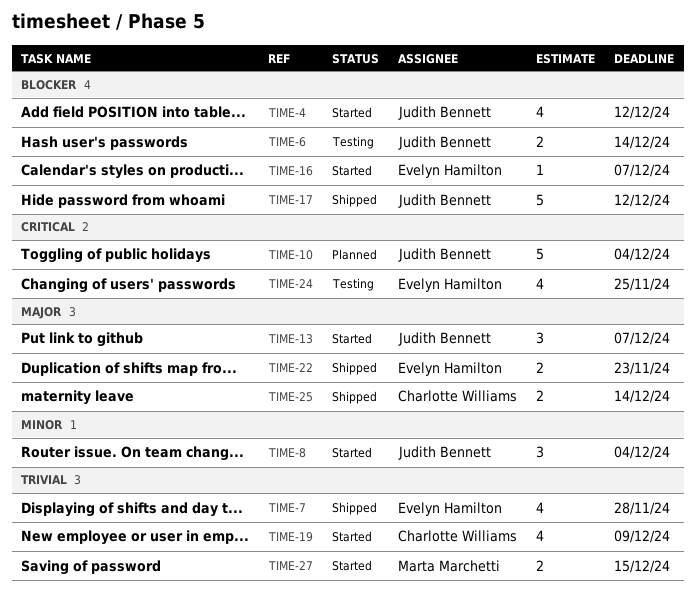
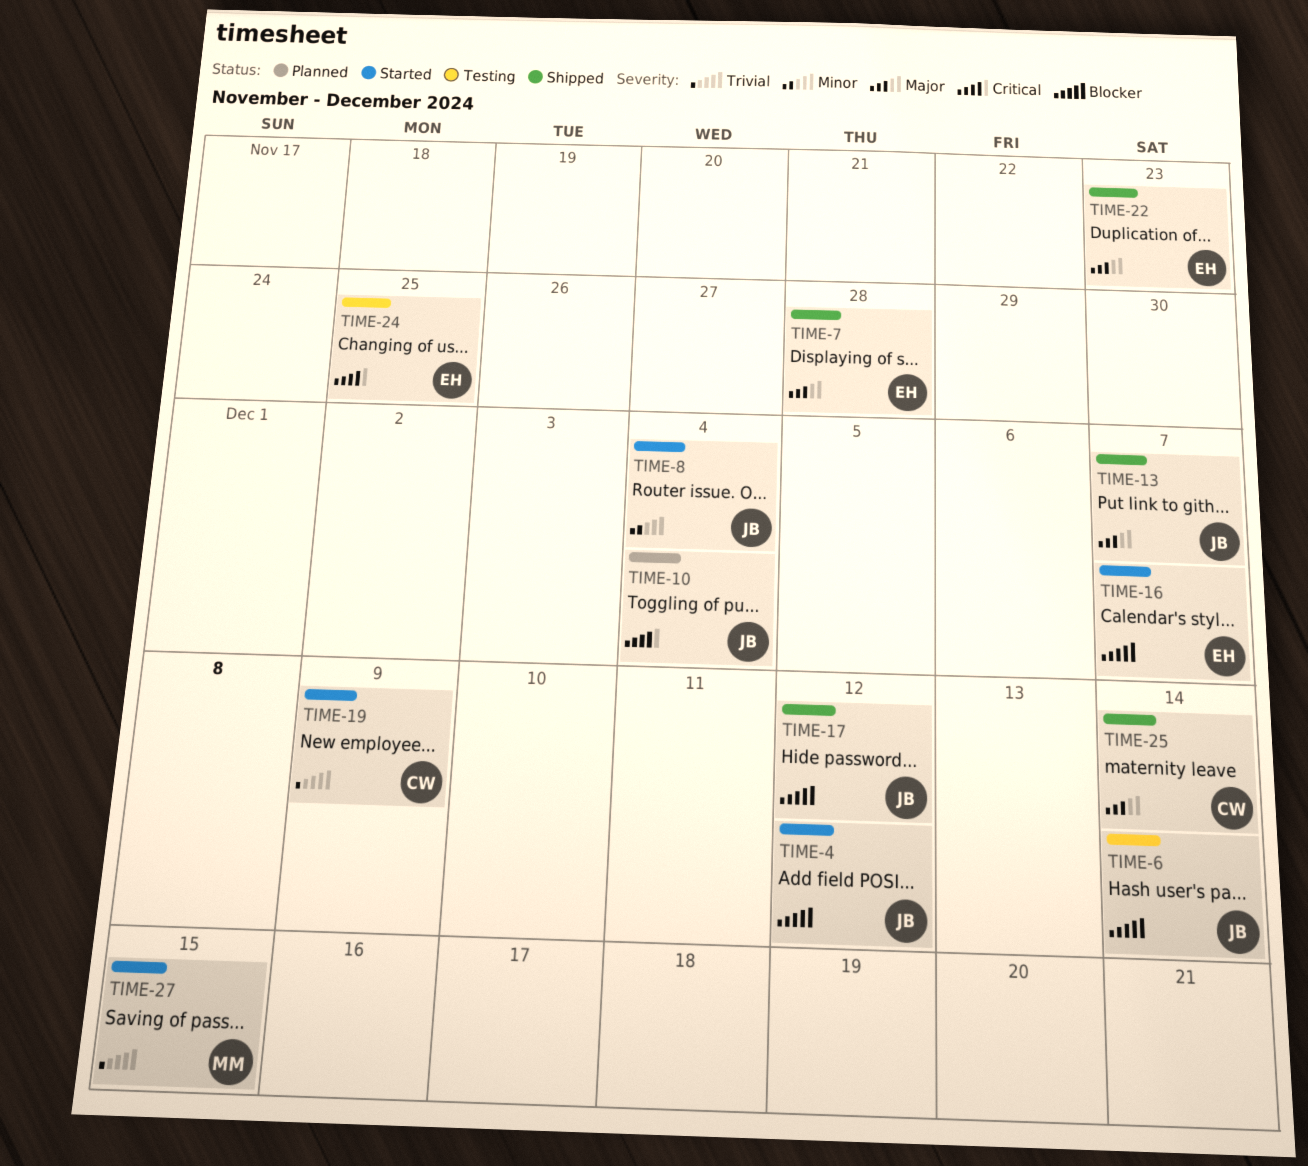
TIME-7, priority: Trivial -> Major
TIME-13, status: Started -> Shipped

